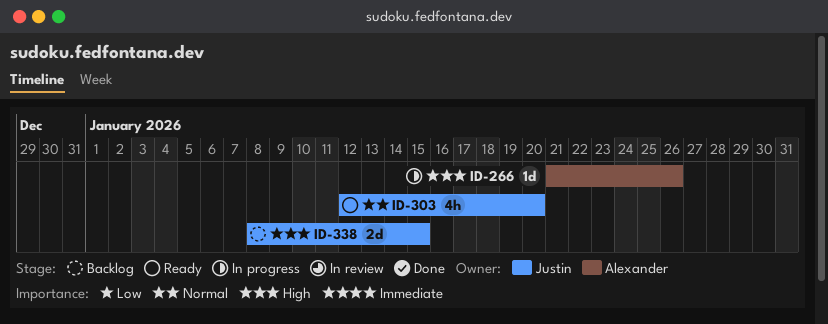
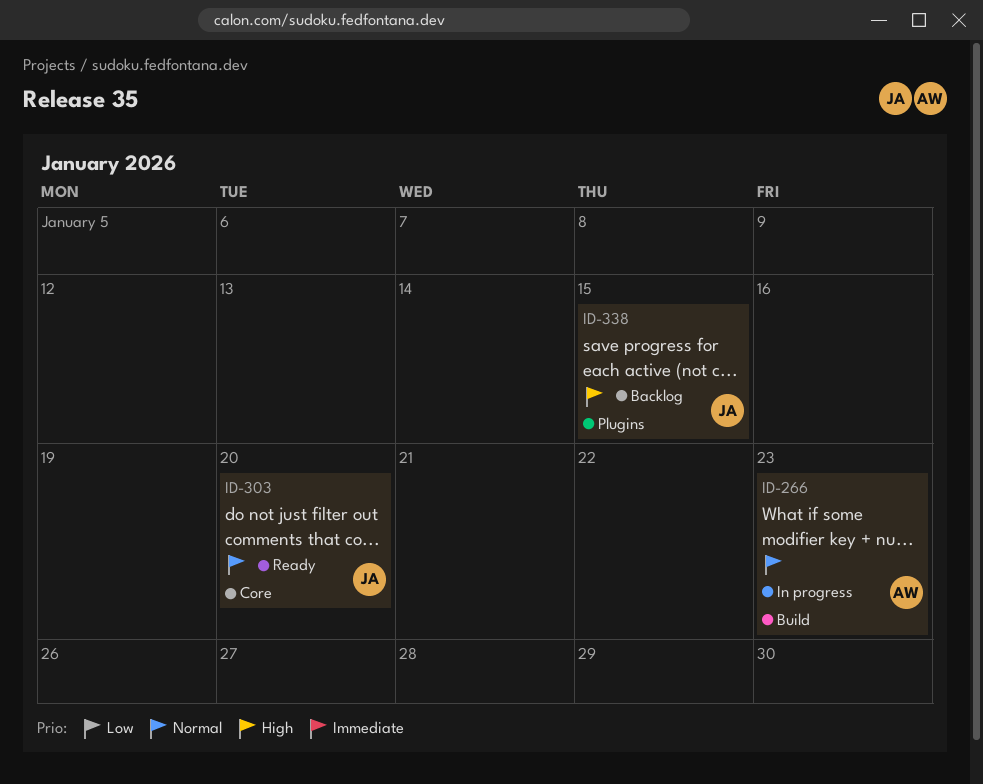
ID-266, priority: High -> Normal
ID-266, due: Jan 26 -> Jan 23

